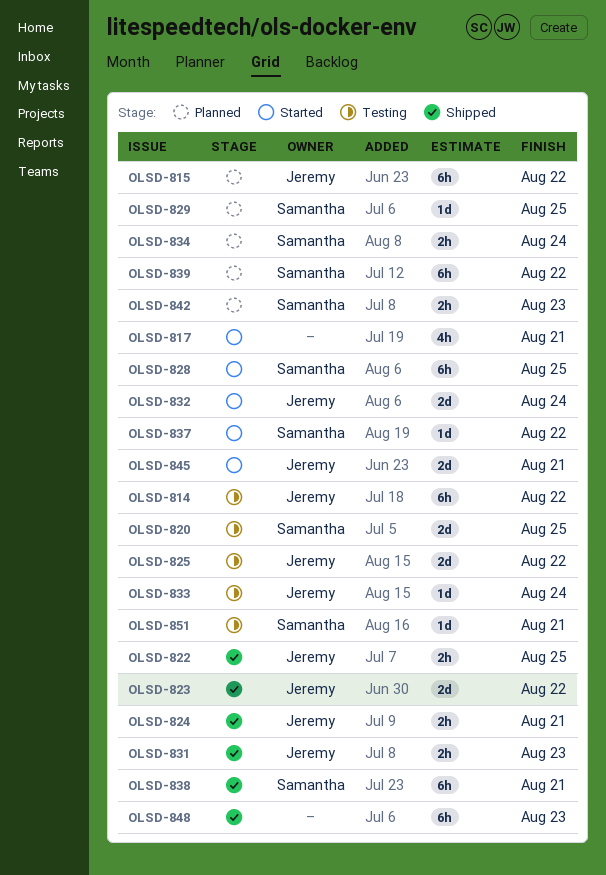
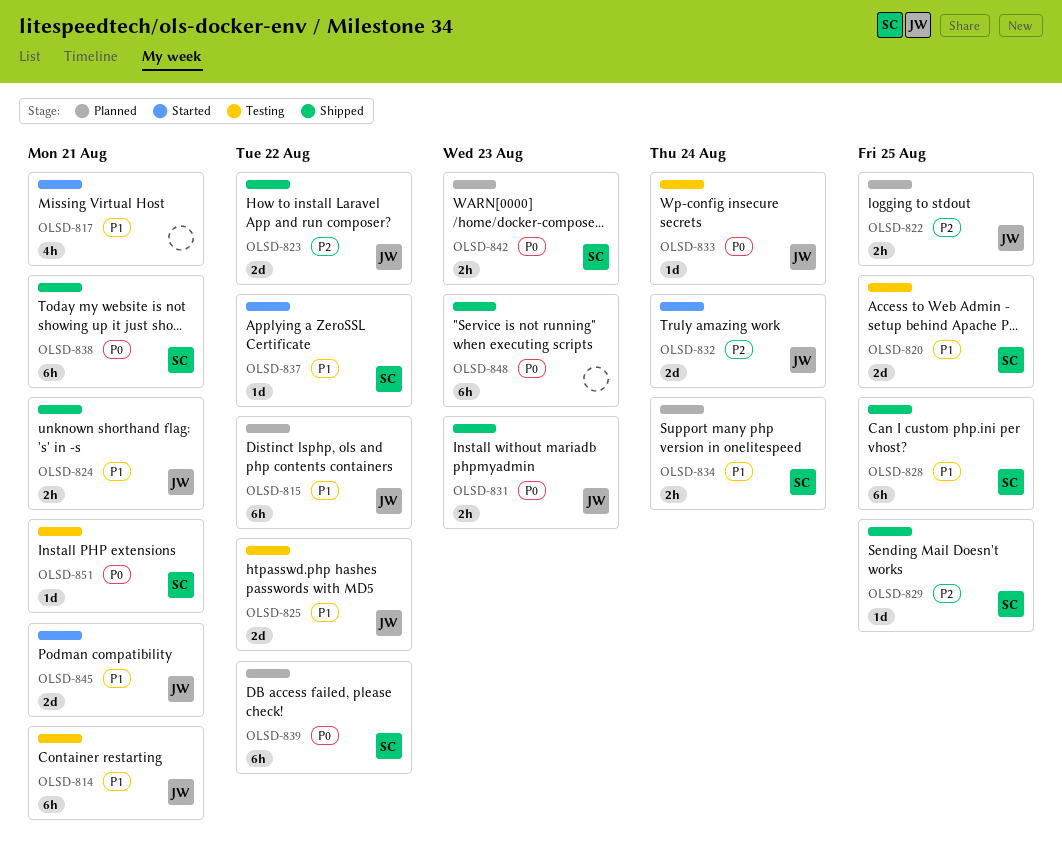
OLSD-814, due: Aug 22 -> Aug 21
OLSD-822, status: Shipped -> Planned
OLSD-828, status: Started -> Shipped
OLSD-829, status: Planned -> Shipped

